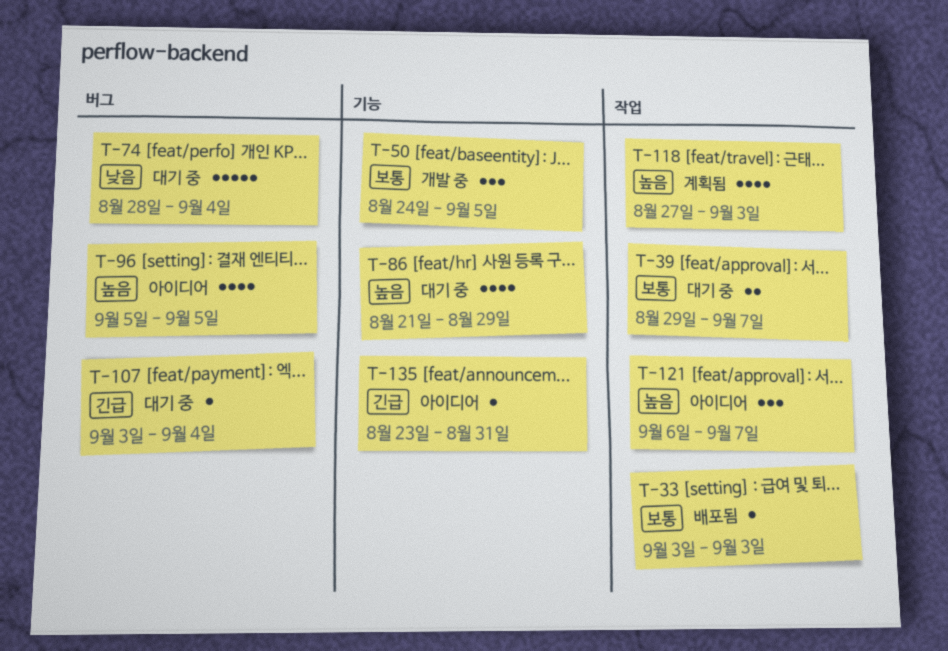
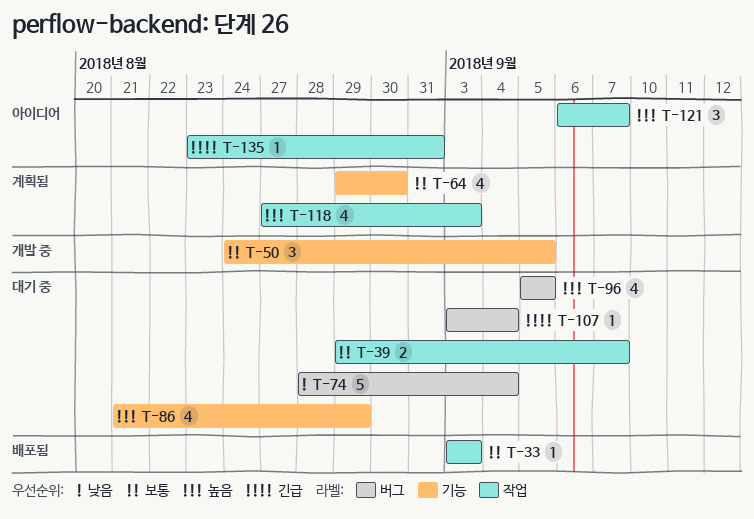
T-64: none -> present
T-96, status: 아이디어 -> 대기 중
T-135, label: 기능 -> 작업

